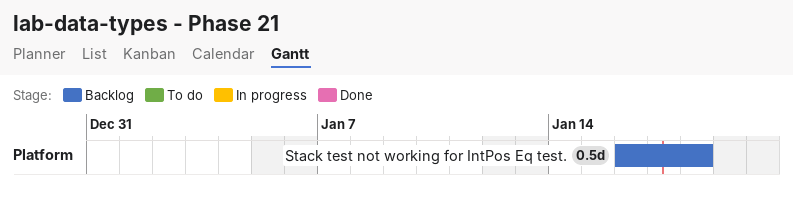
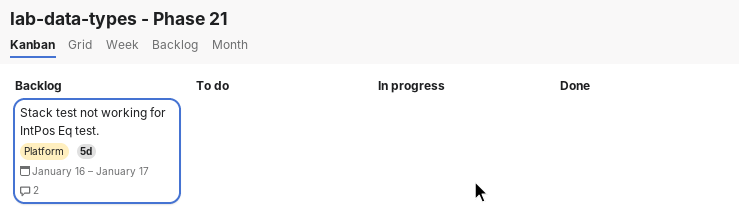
Stack test not working for IntPos Eq test., estimate: 0.5d -> 5d
Stack test not working for IntPos Eq test., due: Jan 18 -> Jan 17

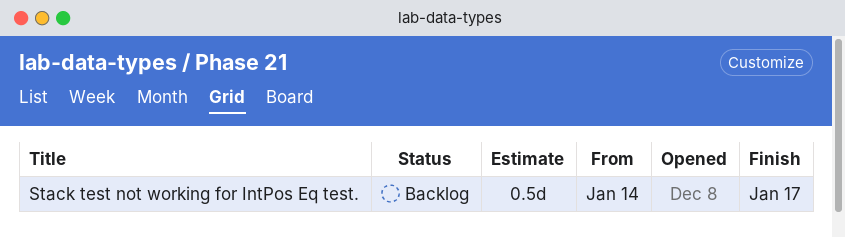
Stack test not working for IntPos Eq test., estimate: 5d -> 0.5d
Stack test not working for IntPos Eq test., start: Jan 16 -> Jan 14

